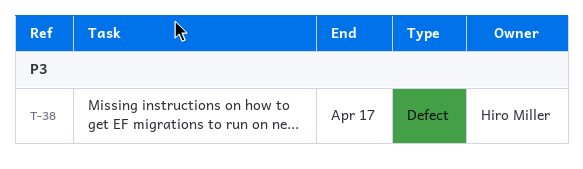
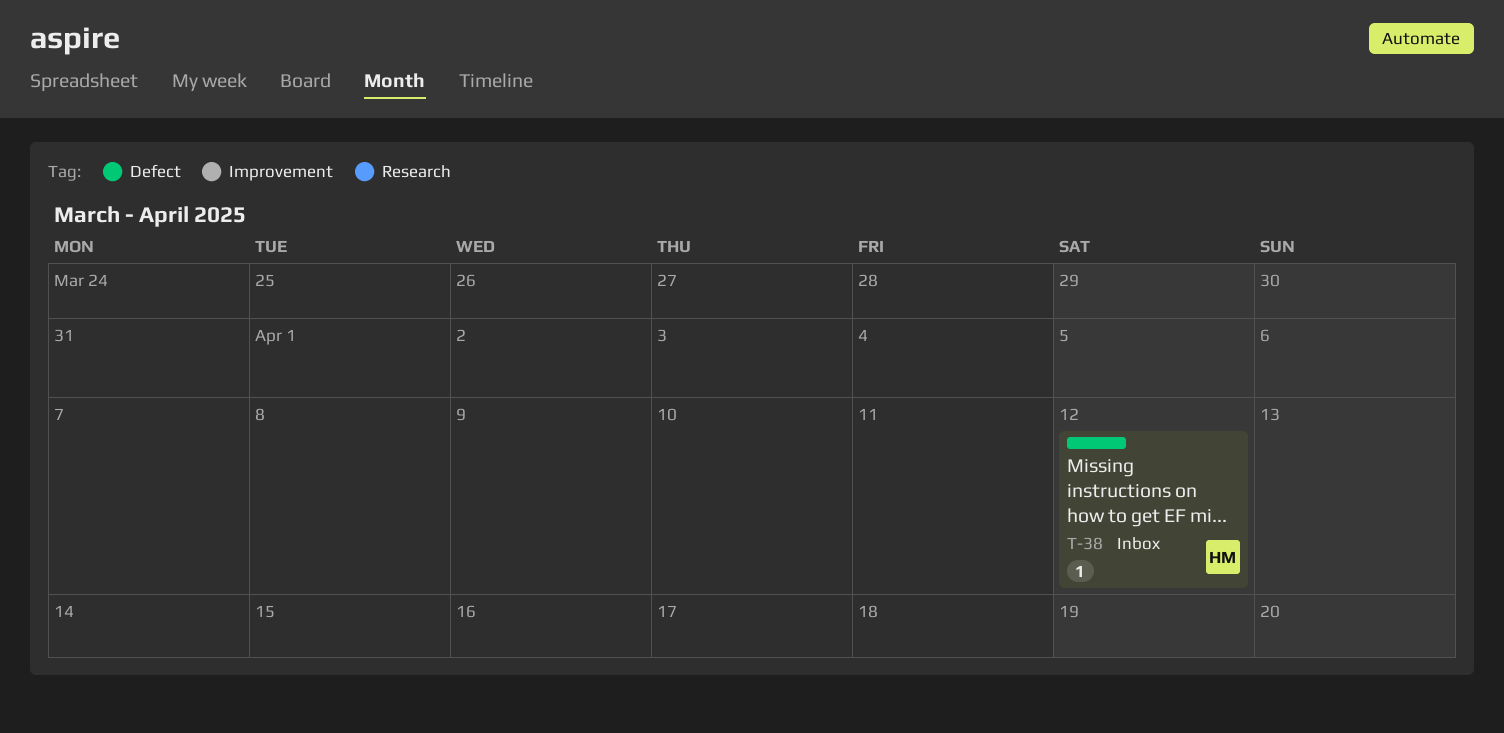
T-38, due: Apr 17 -> Apr 12

